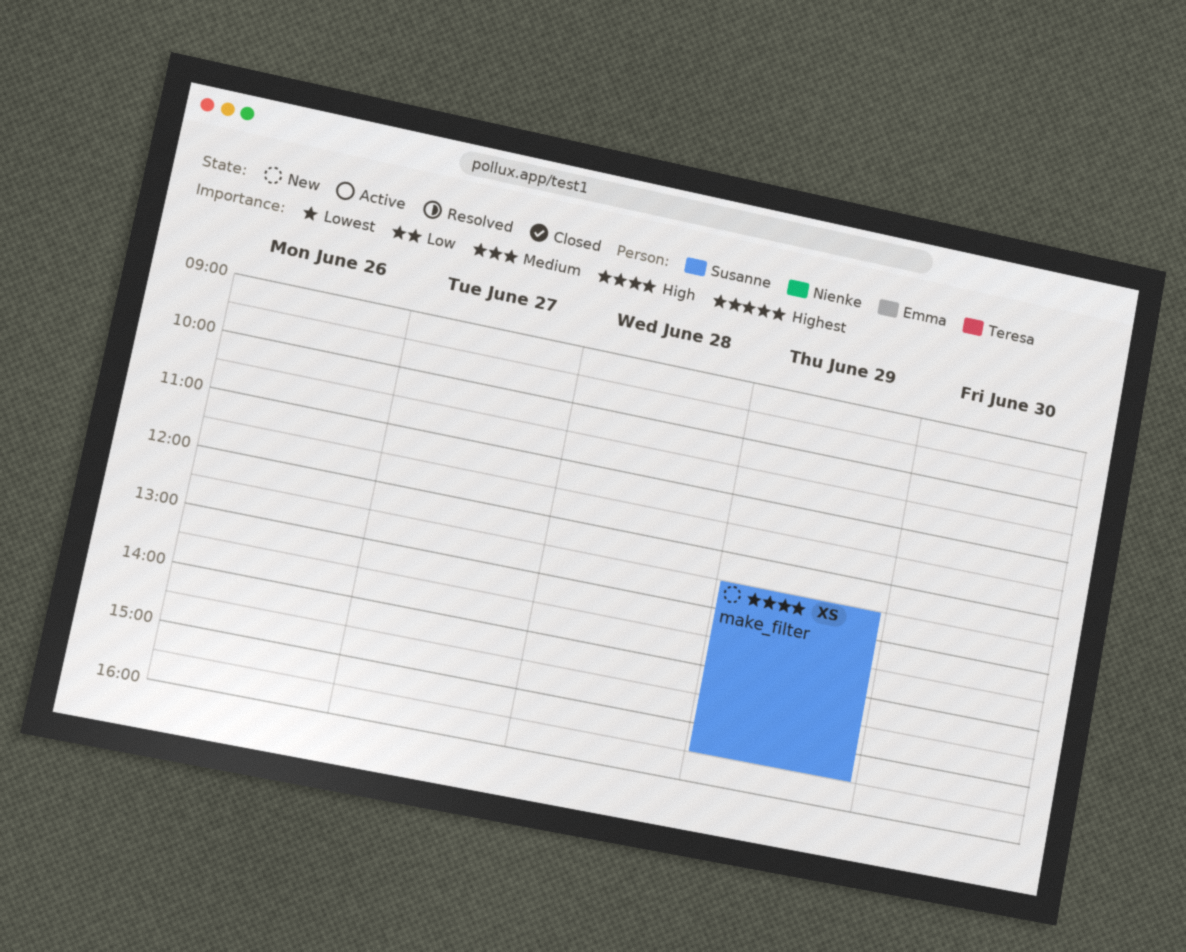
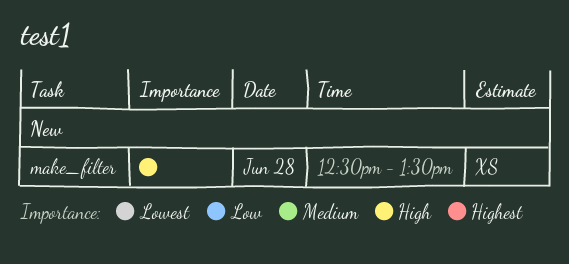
make_filter, day: Jun 29 -> Jun 28
make_filter, ends: 15:30 -> 13:30

